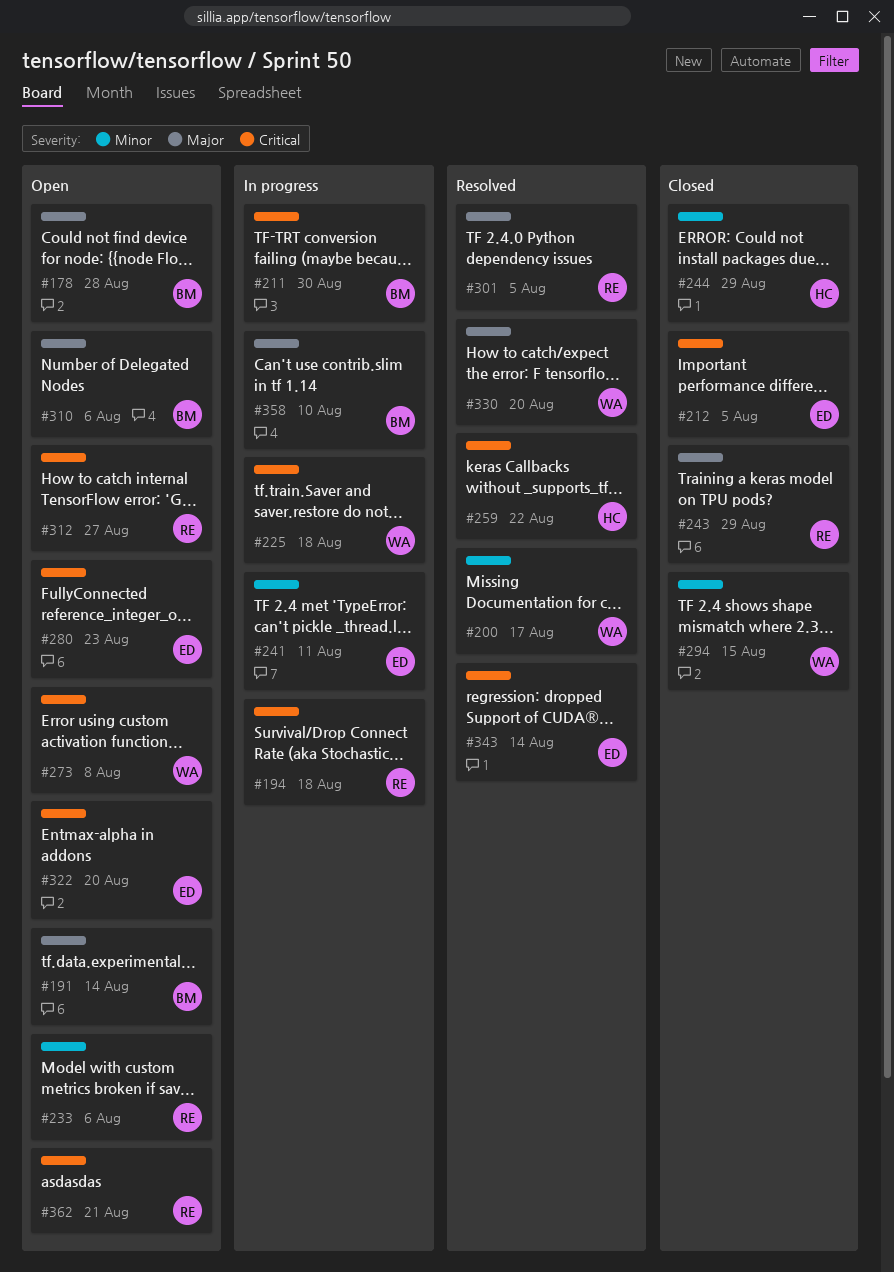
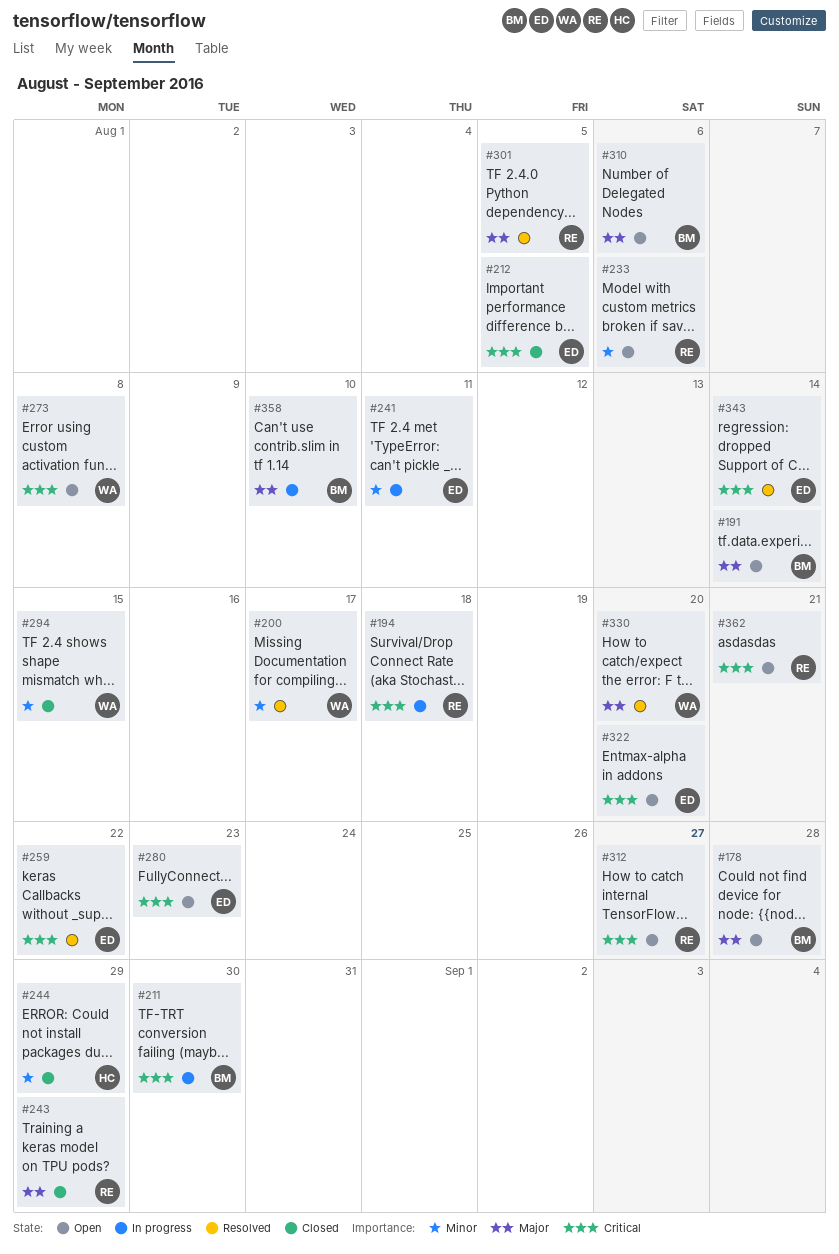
#225: present -> none
#259, owner: HC -> ED

